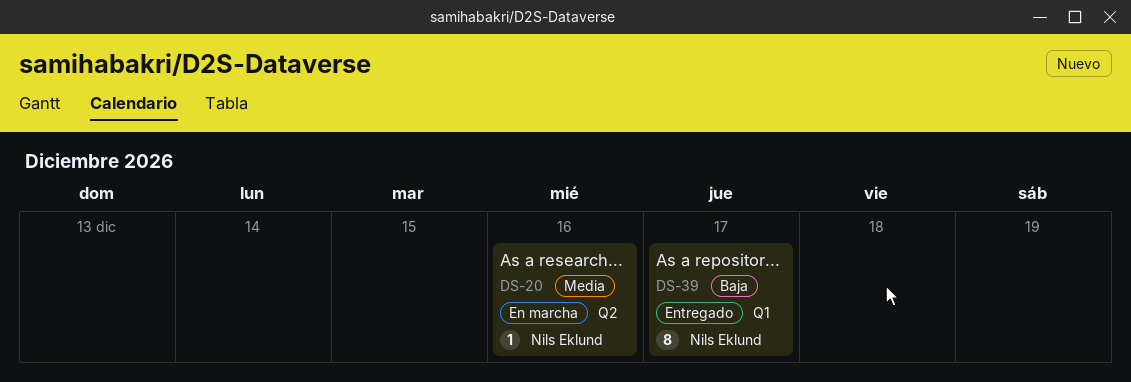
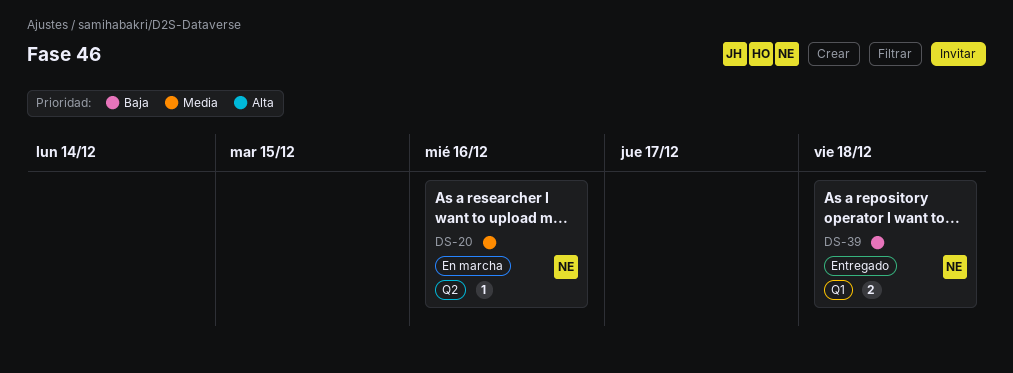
DS-39, estimate: 8 -> 2
DS-39, due: Dec 17 -> Dec 18

